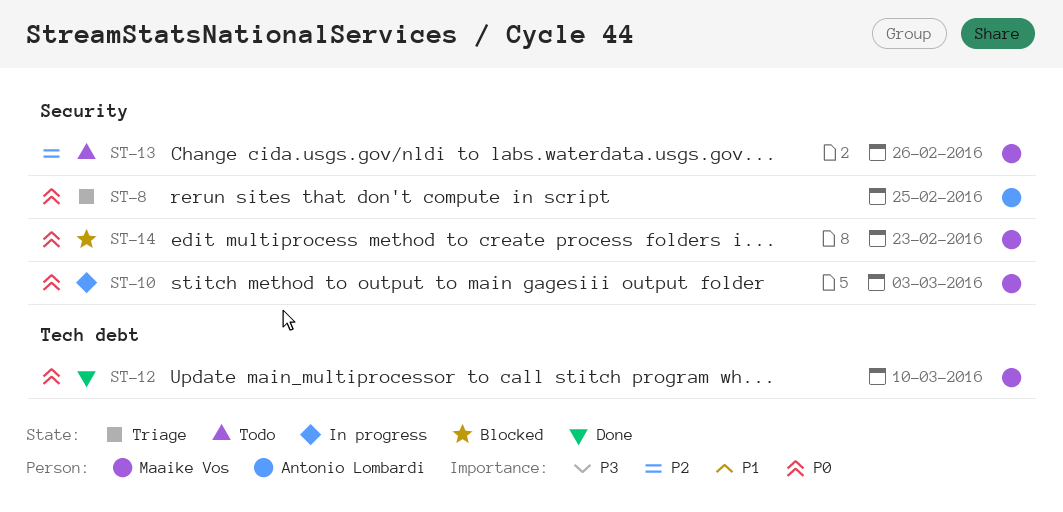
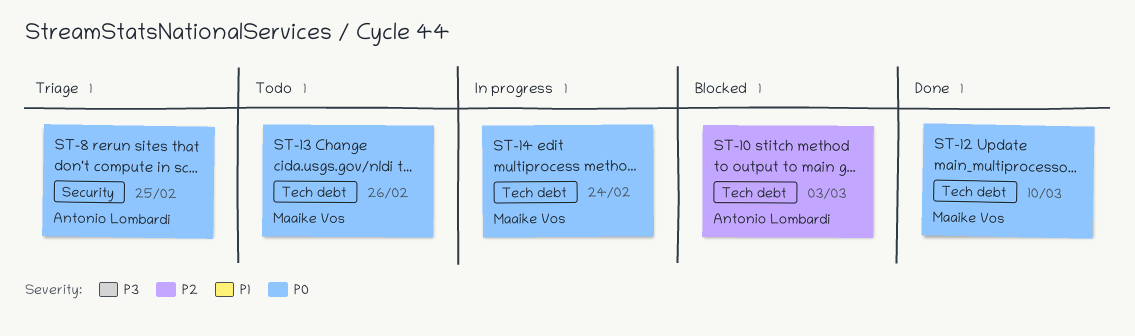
ST-10, status: In progress -> Blocked
ST-10, owner: Maaike Vos -> Antonio Lombardi
ST-10, priority: P0 -> P2
ST-10, label: Security -> Tech debt
ST-13, priority: P2 -> P0
ST-13, label: Security -> Tech debt
ST-14, status: Blocked -> In progress
ST-14, label: Security -> Tech debt
ST-14, due: Feb 23 -> Feb 24

